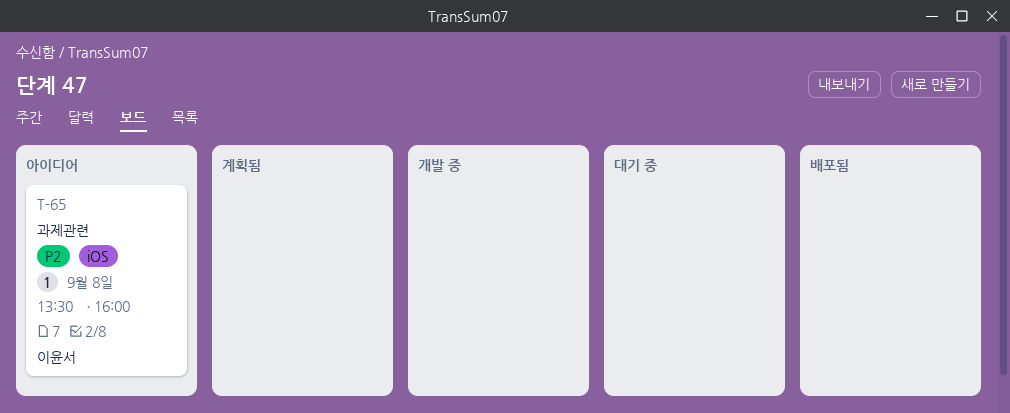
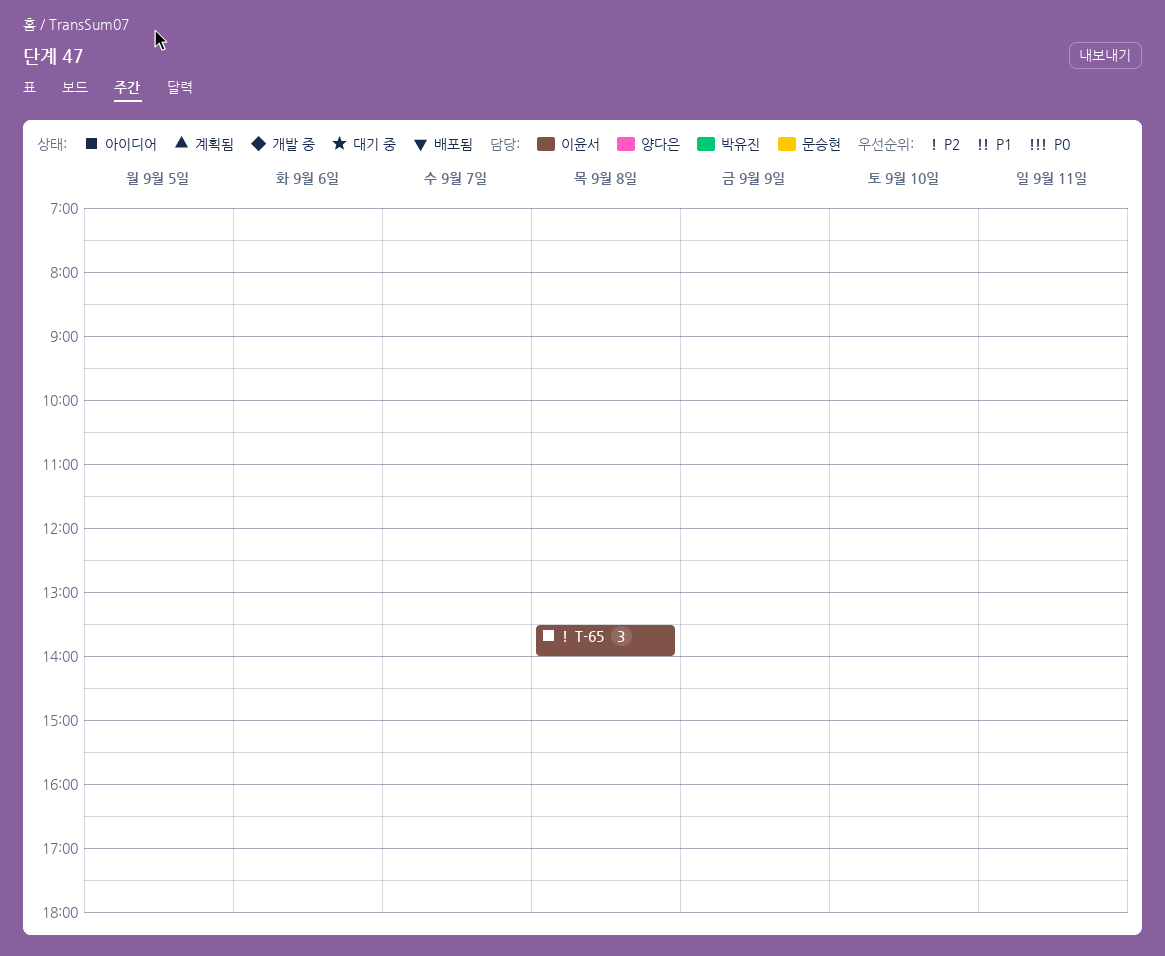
T-65, estimate: 1 -> 3
T-65, ends: 16:00 -> 14:00

